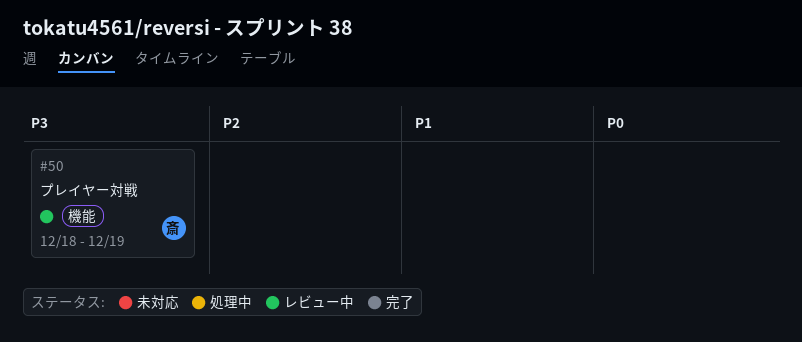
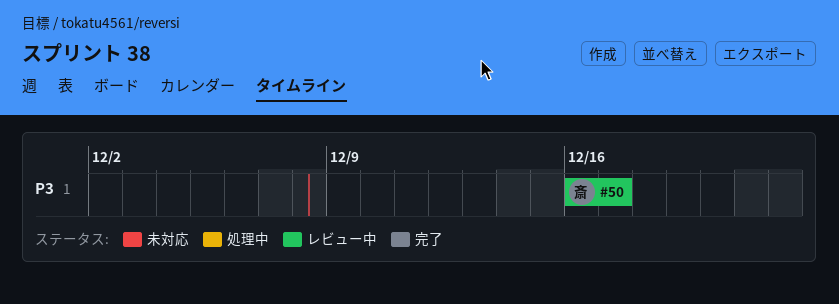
#50, start: Dec 18 -> Dec 16
#50, due: Dec 19 -> Dec 17

